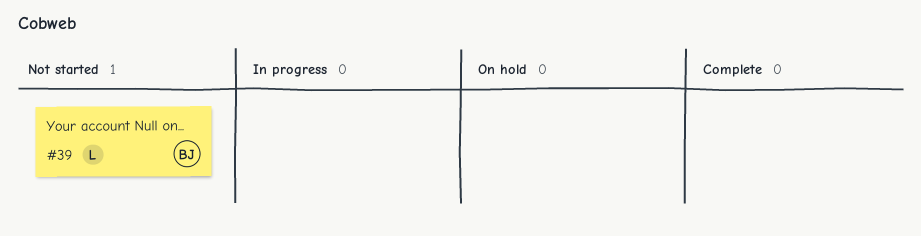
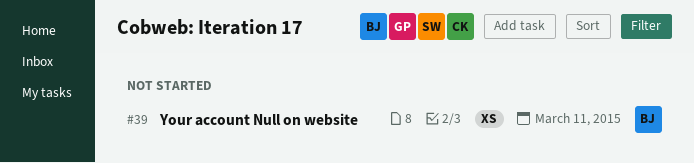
#39, estimate: L -> XS

